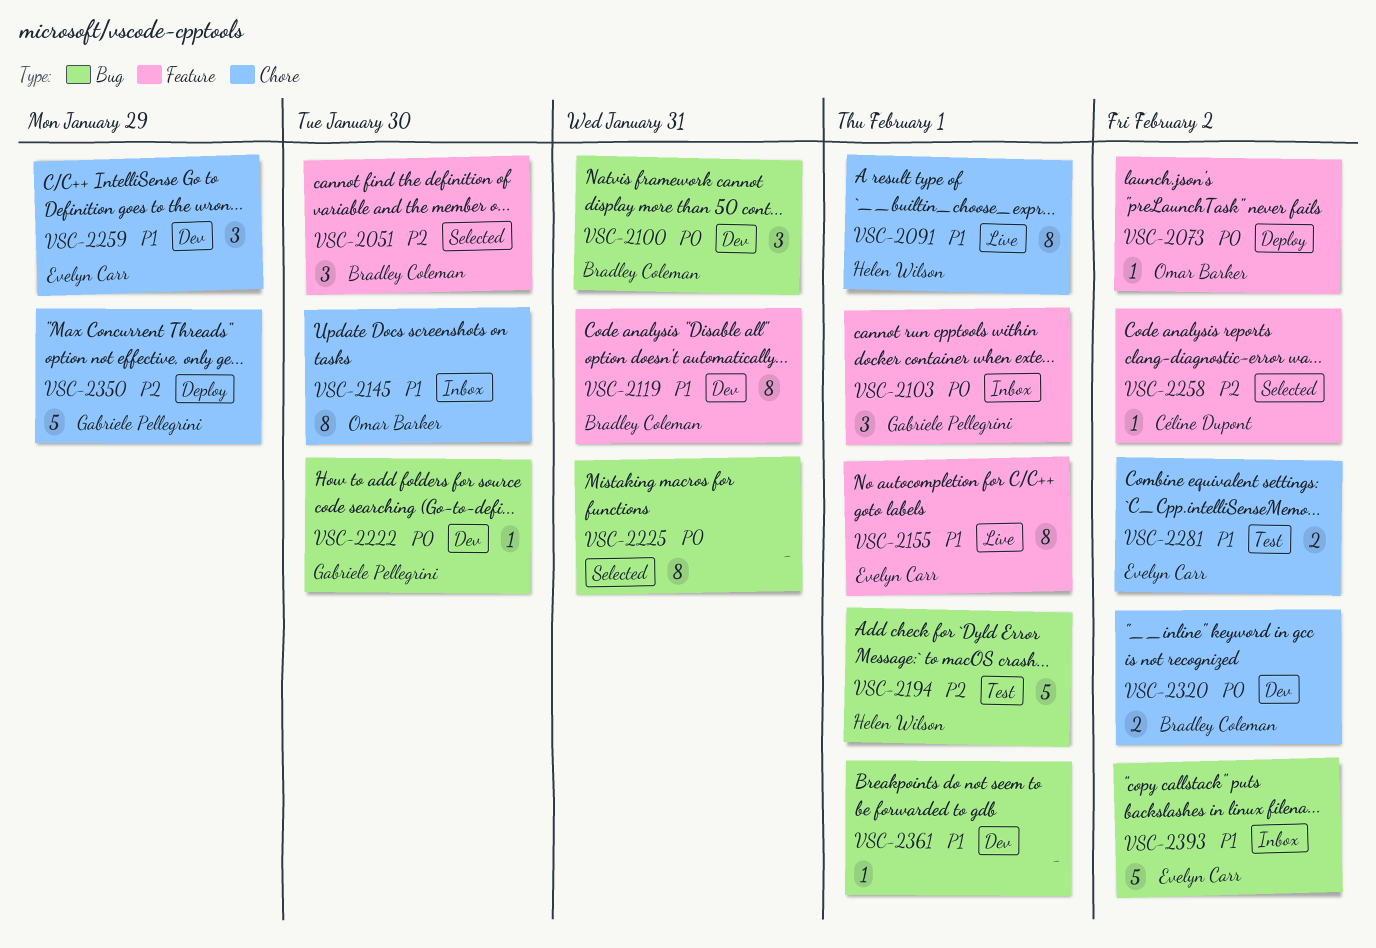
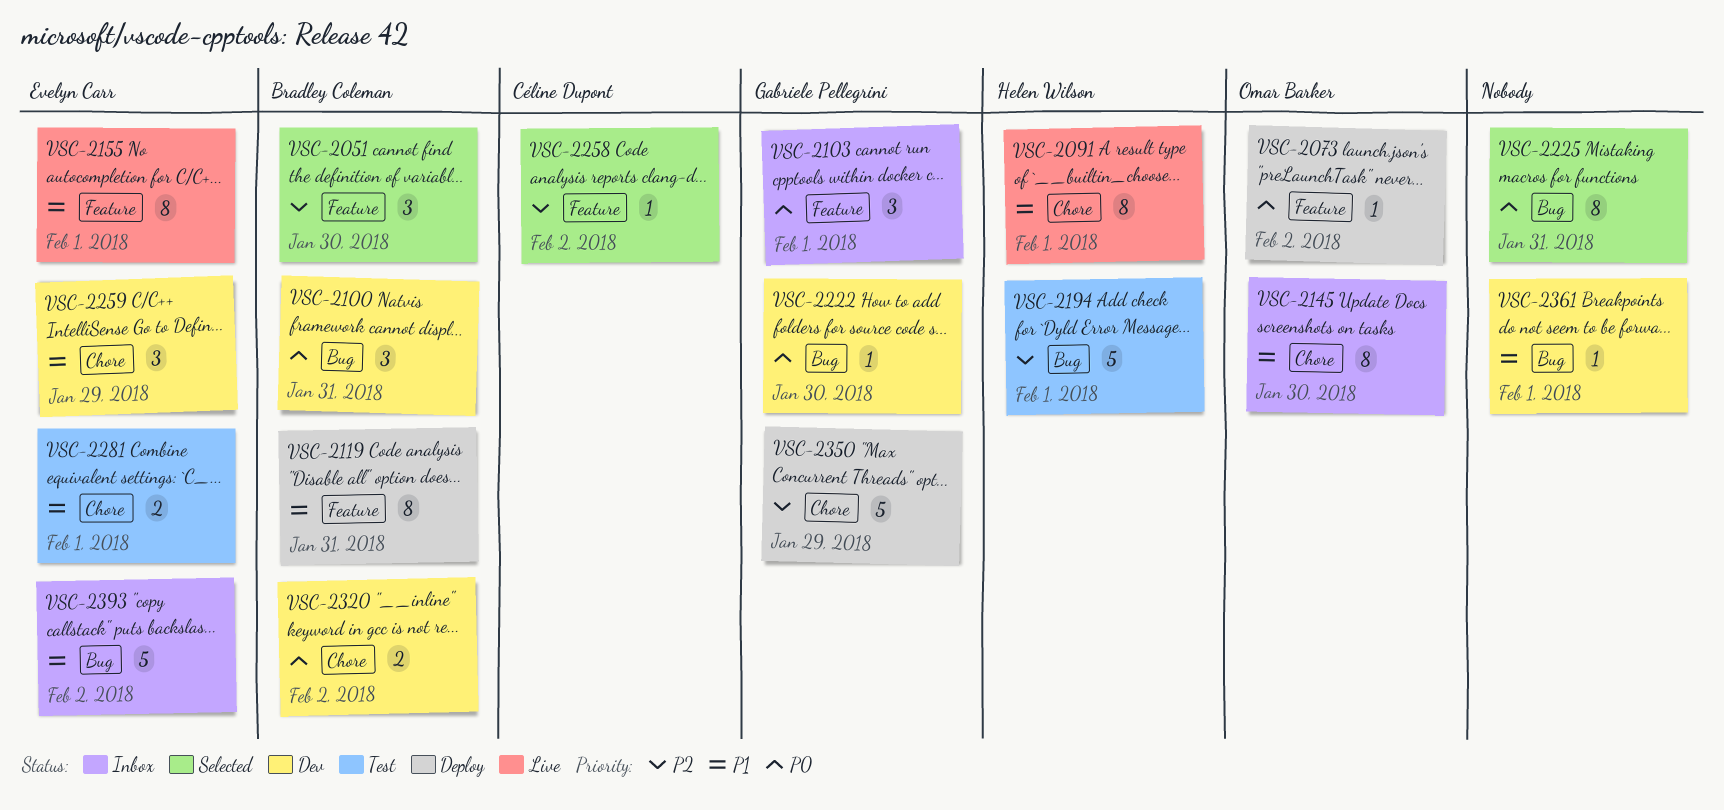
VSC-2119, status: Dev -> Deploy
VSC-2281, due: Feb 2 -> Feb 1

